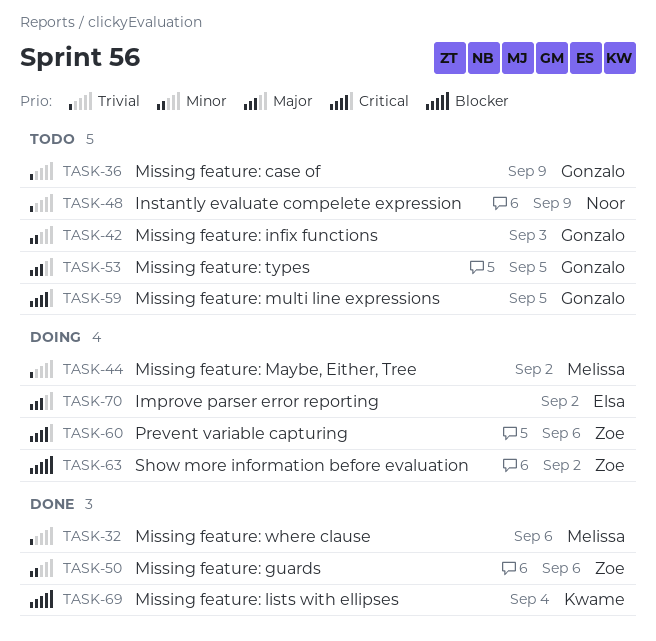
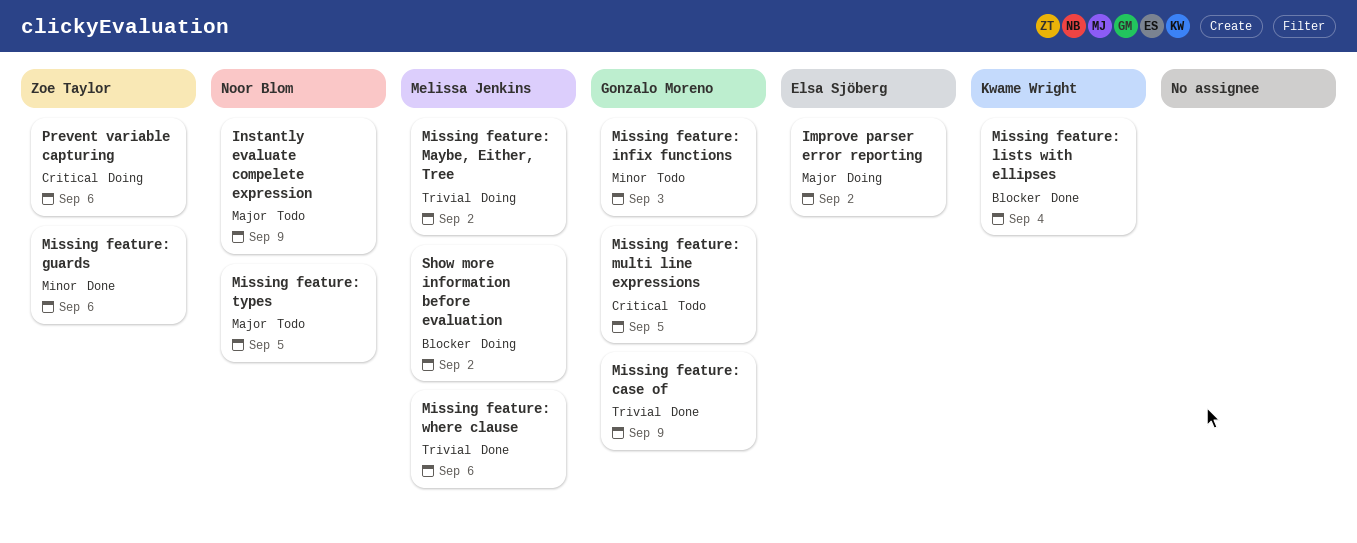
Instantly evaluate compelete expression, priority: Trivial -> Major
Missing feature: case of, status: Todo -> Done
Missing feature: types, owner: Gonzalo Moreno -> Noor Blom
Show more information before evaluation, owner: Zoe Taylor -> Melissa Jenkins

